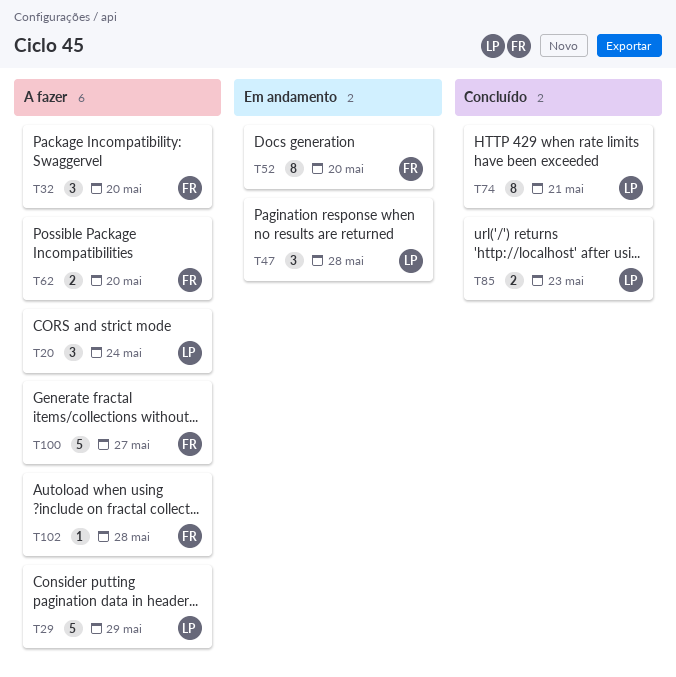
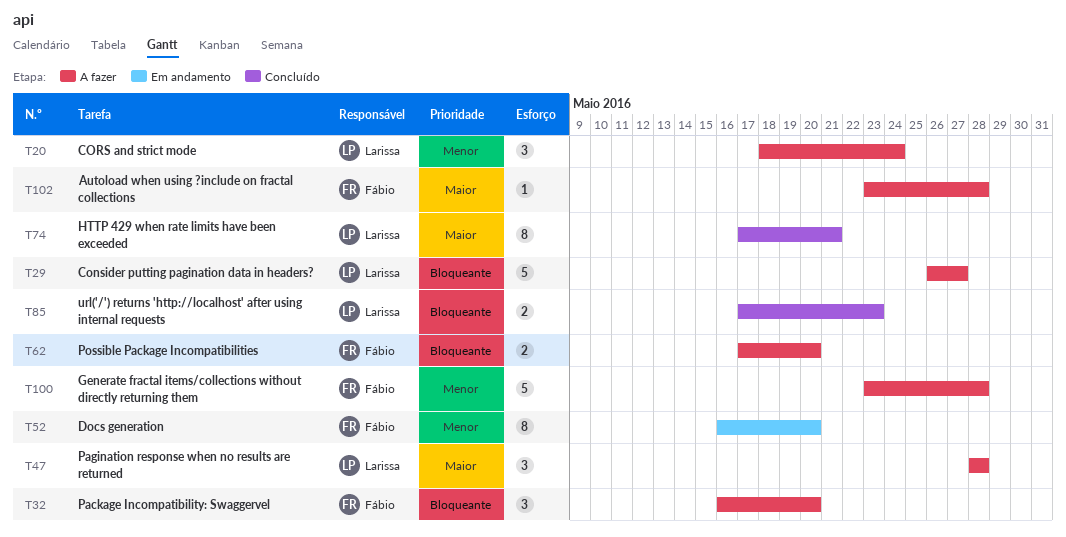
T29, due: May 29 -> May 27
T47, status: Em andamento -> A fazer
T100, due: May 27 -> May 28

